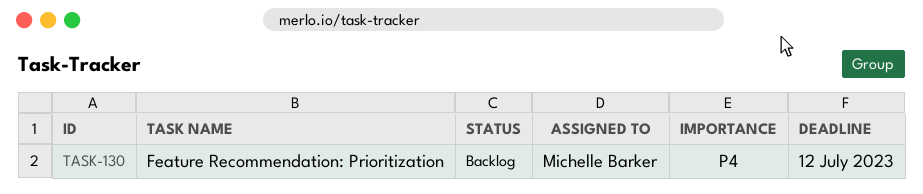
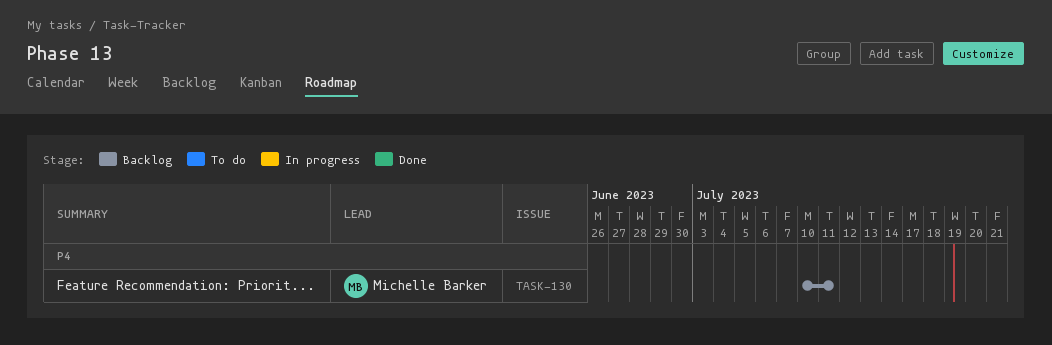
TASK-130, due: Jul 12 -> Jul 11

